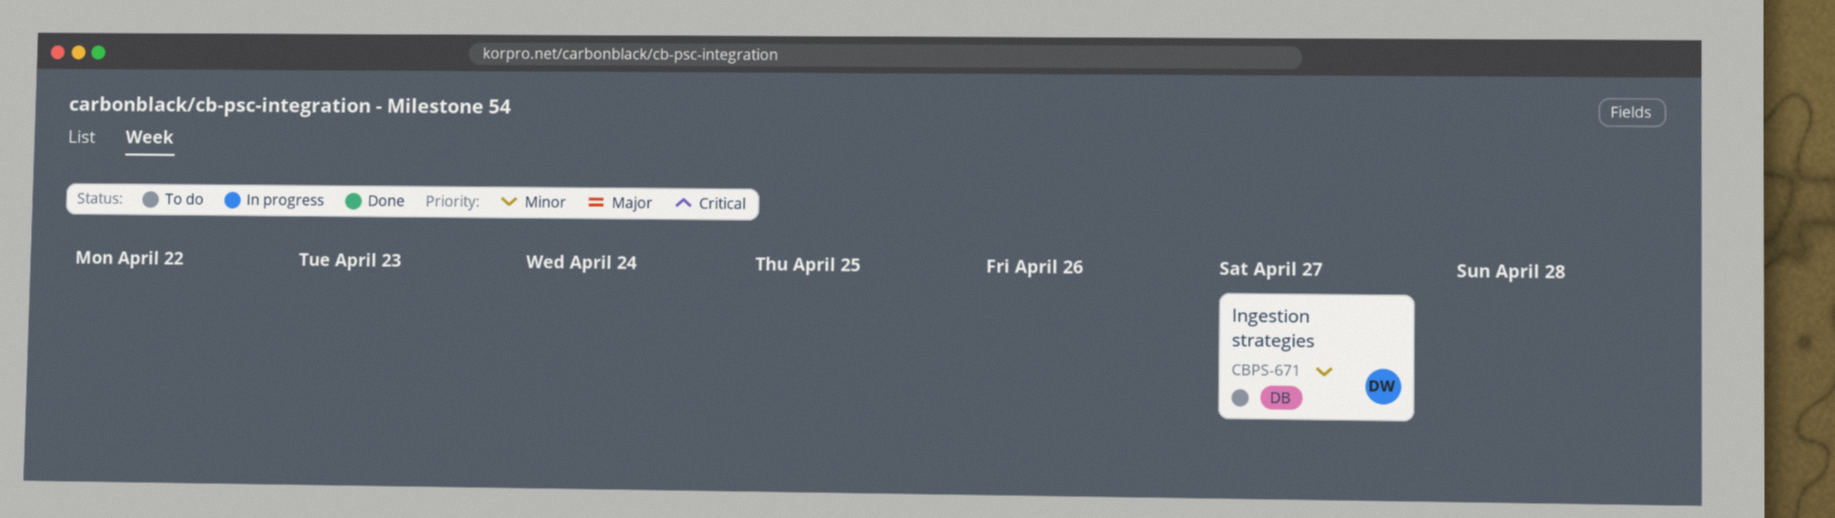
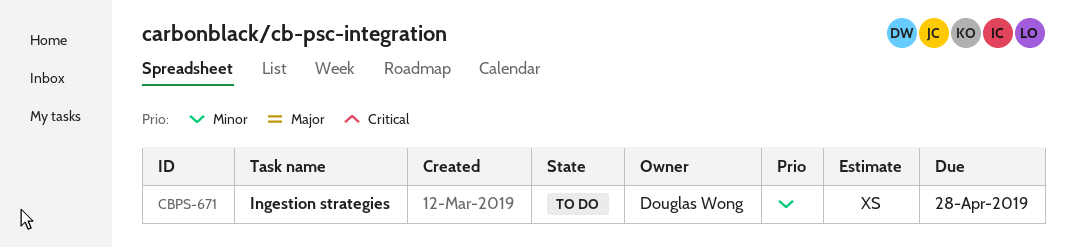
CBPS-671, due: Apr 27 -> Apr 28

